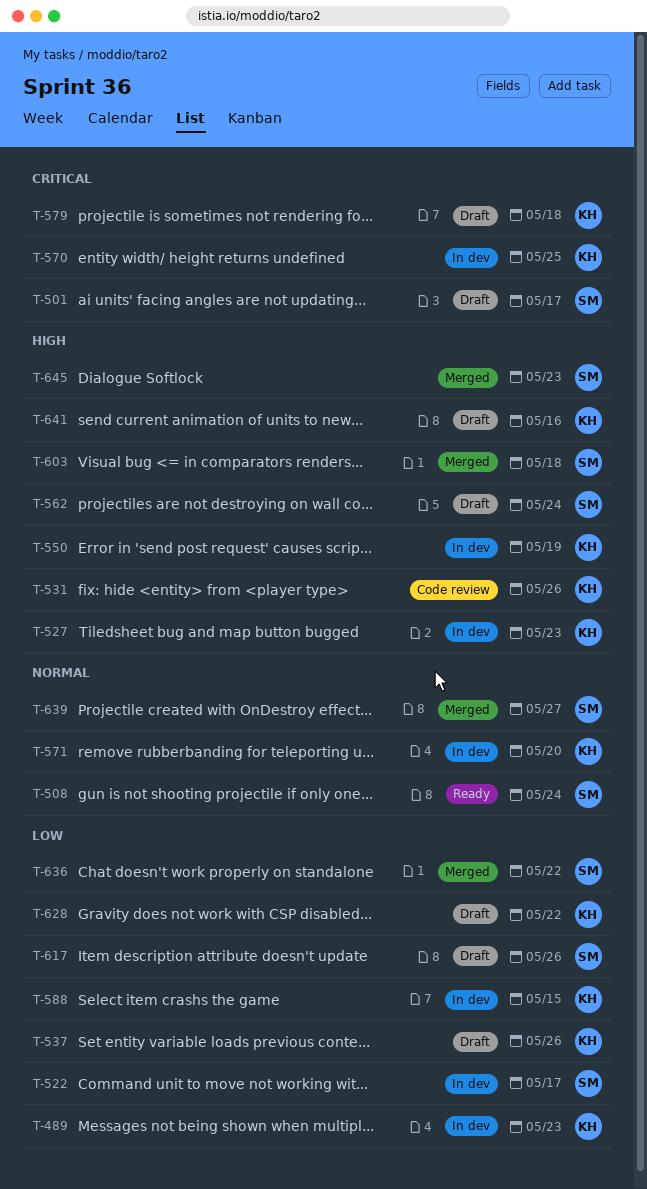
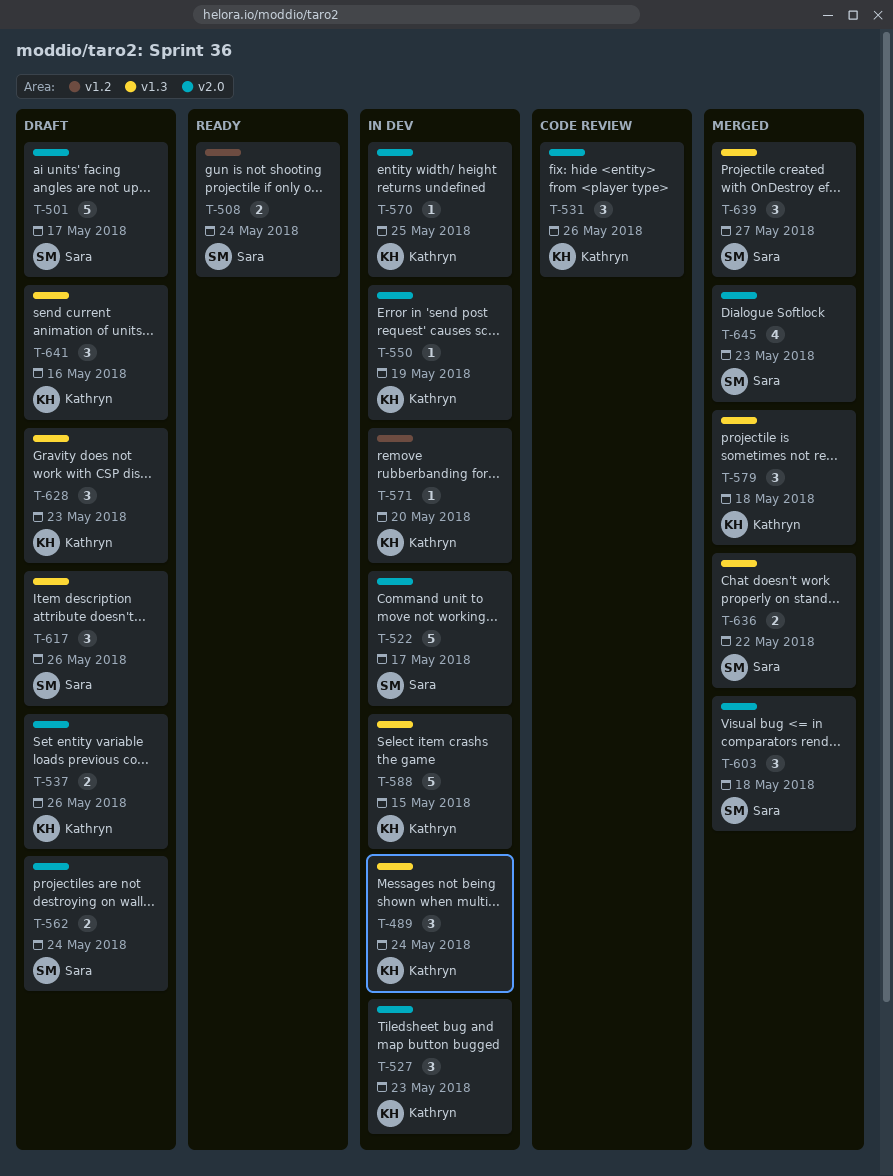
T-489, due: May 23 -> May 24
T-579, status: Draft -> Merged
T-628, due: May 22 -> May 23

